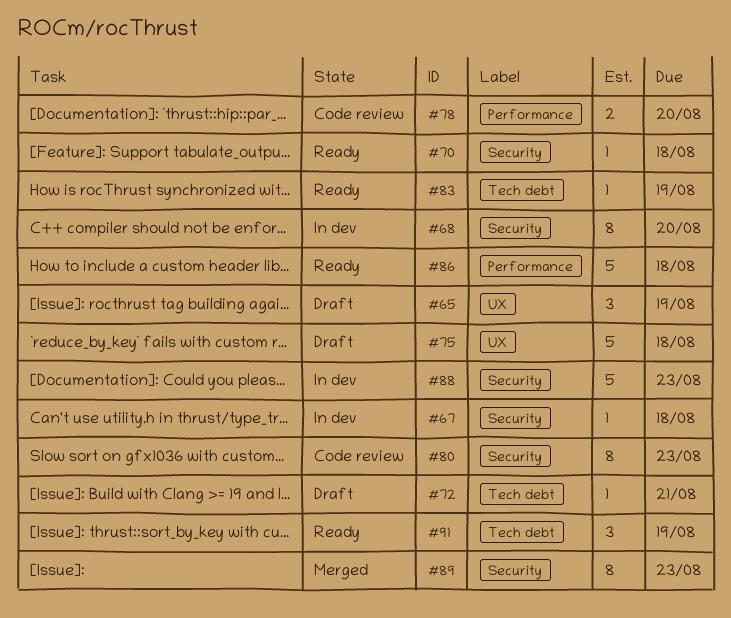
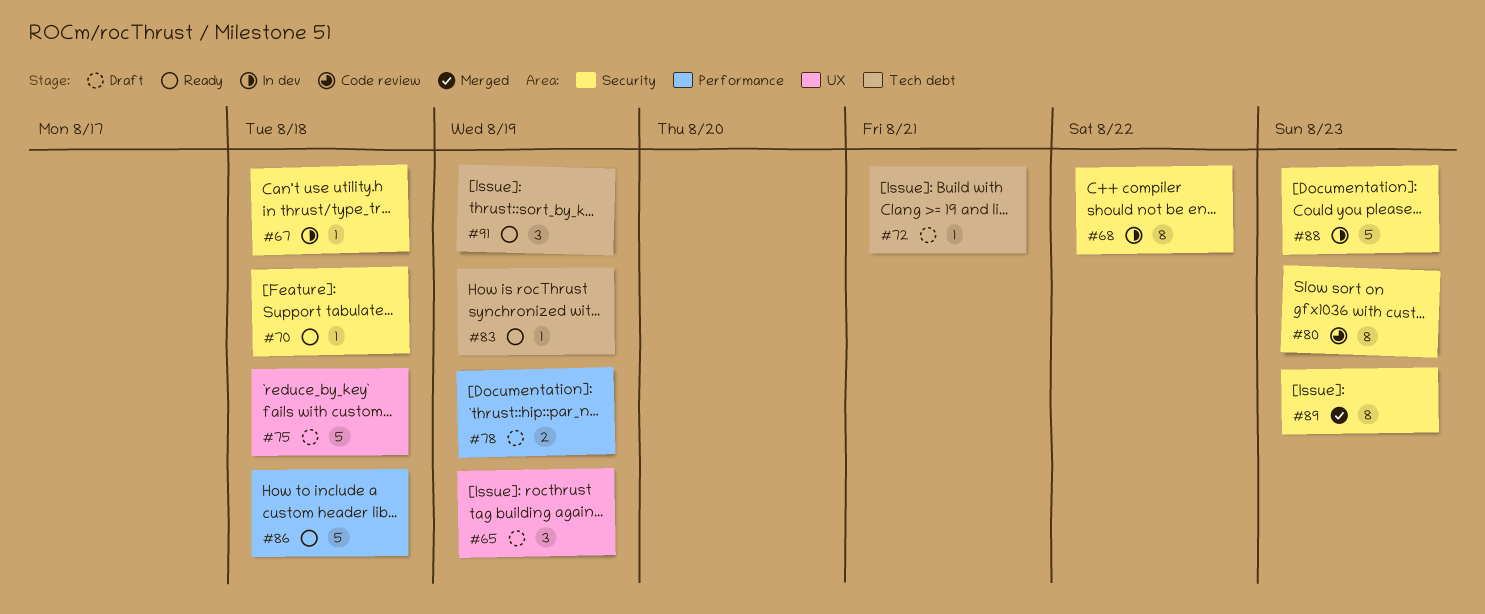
#68, due: Aug 20 -> Aug 22
#78, status: Code review -> Draft
#78, due: Aug 20 -> Aug 19

